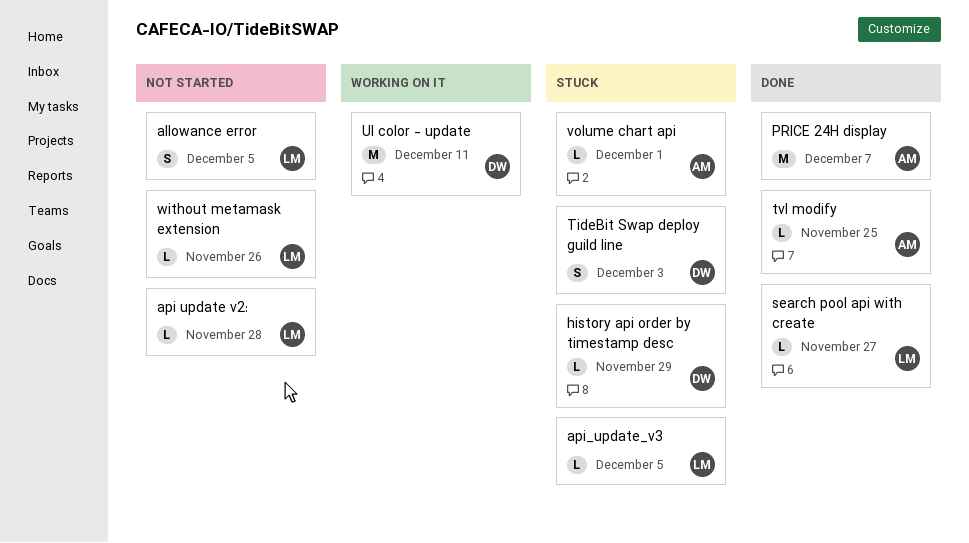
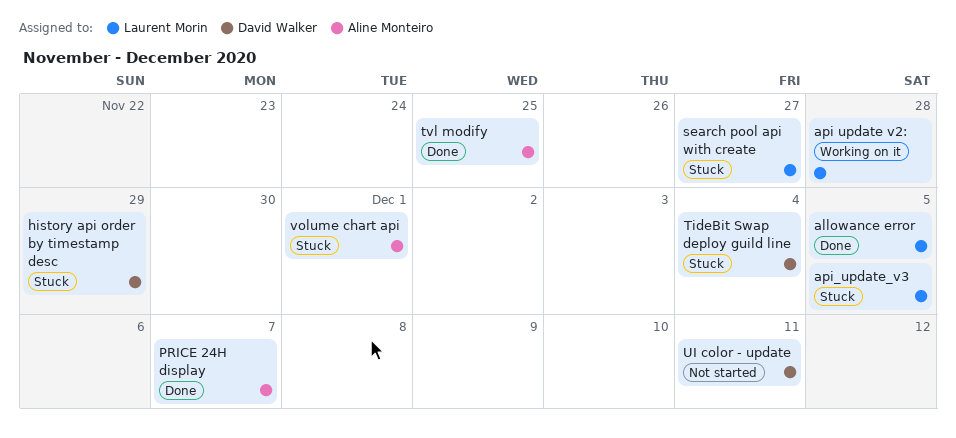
allowance error, status: Not started -> Done
api update v2:, status: Not started -> Working on it
search pool api with create, status: Done -> Stuck
TideBit Swap deploy guild line, due: Dec 3 -> Dec 4
UI color - update, status: Working on it -> Not started
without metamask extension: present -> none

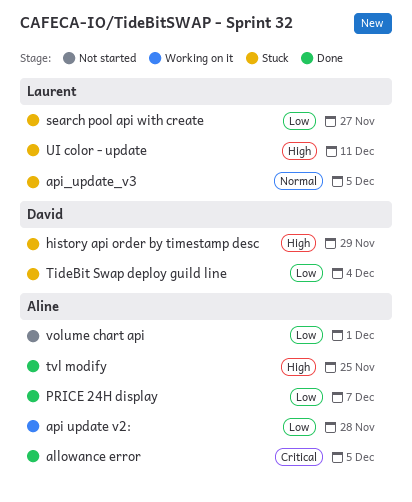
allowance error, owner: Laurent Morin -> Aline Monteiro
api update v2:, owner: Laurent Morin -> Aline Monteiro
UI color - update, status: Not started -> Stuck
UI color - update, owner: David Walker -> Laurent Morin
volume chart api, status: Stuck -> Not started

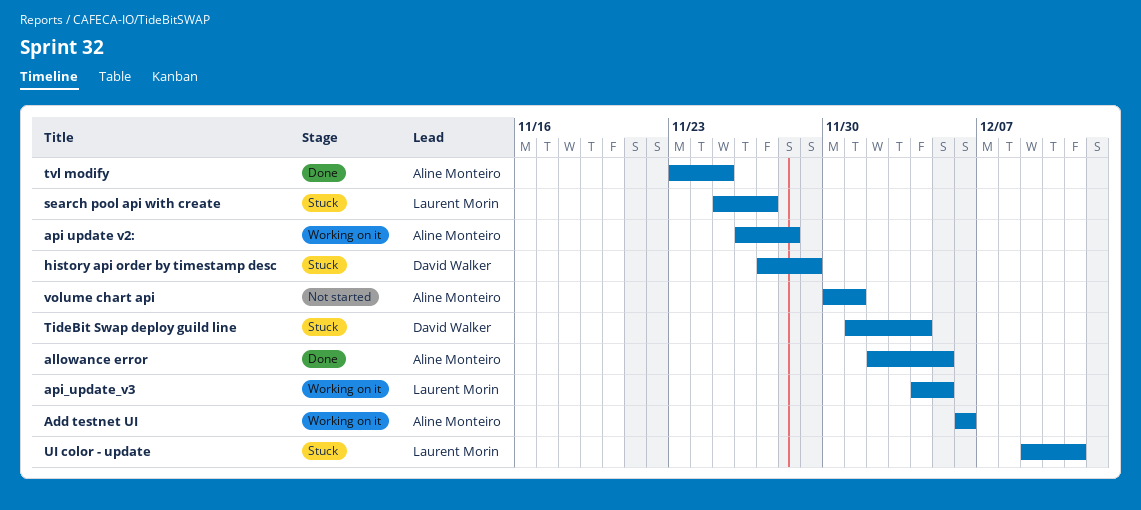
Add testnet UI: none -> present
api_update_v3, status: Stuck -> Working on it
PRICE 24H display: present -> none

